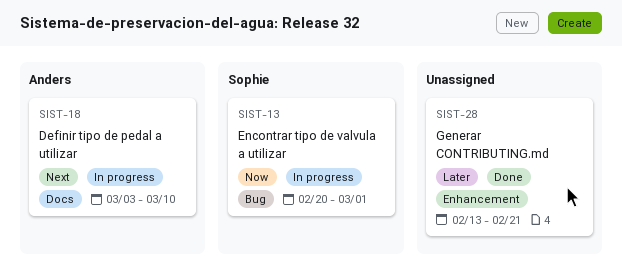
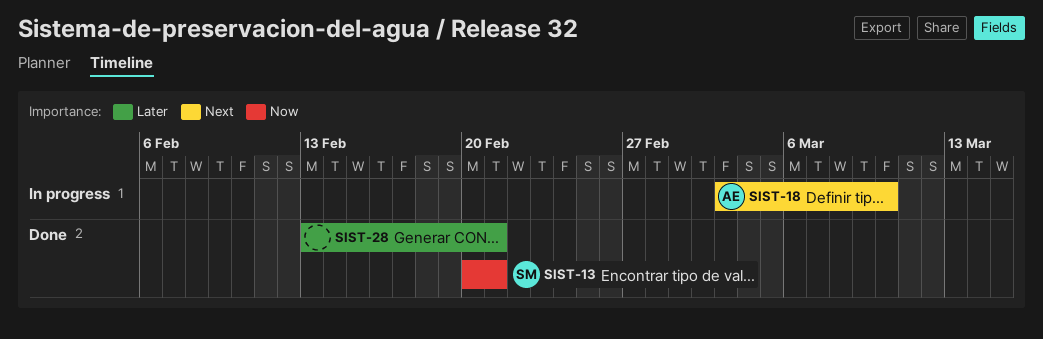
SIST-13, status: In progress -> Done
SIST-13, due: Mar 1 -> Feb 21

